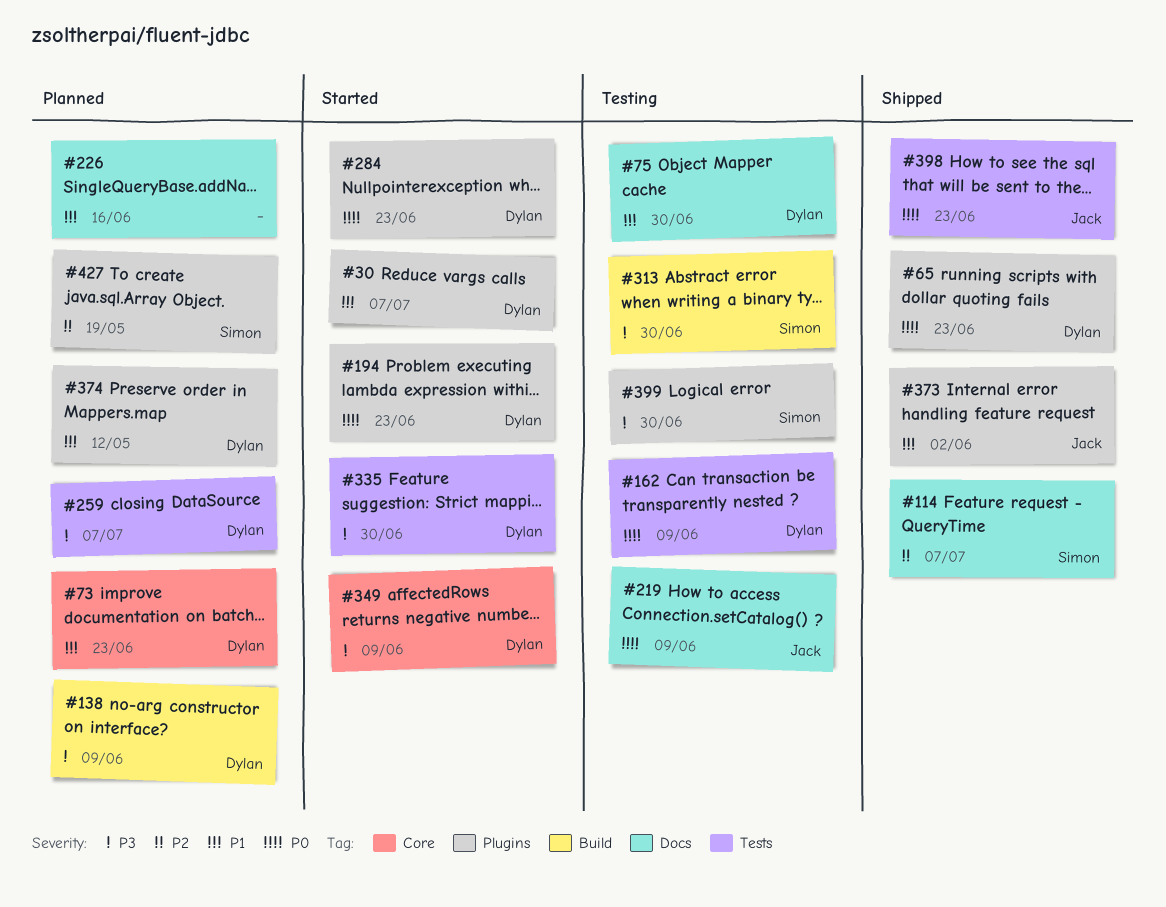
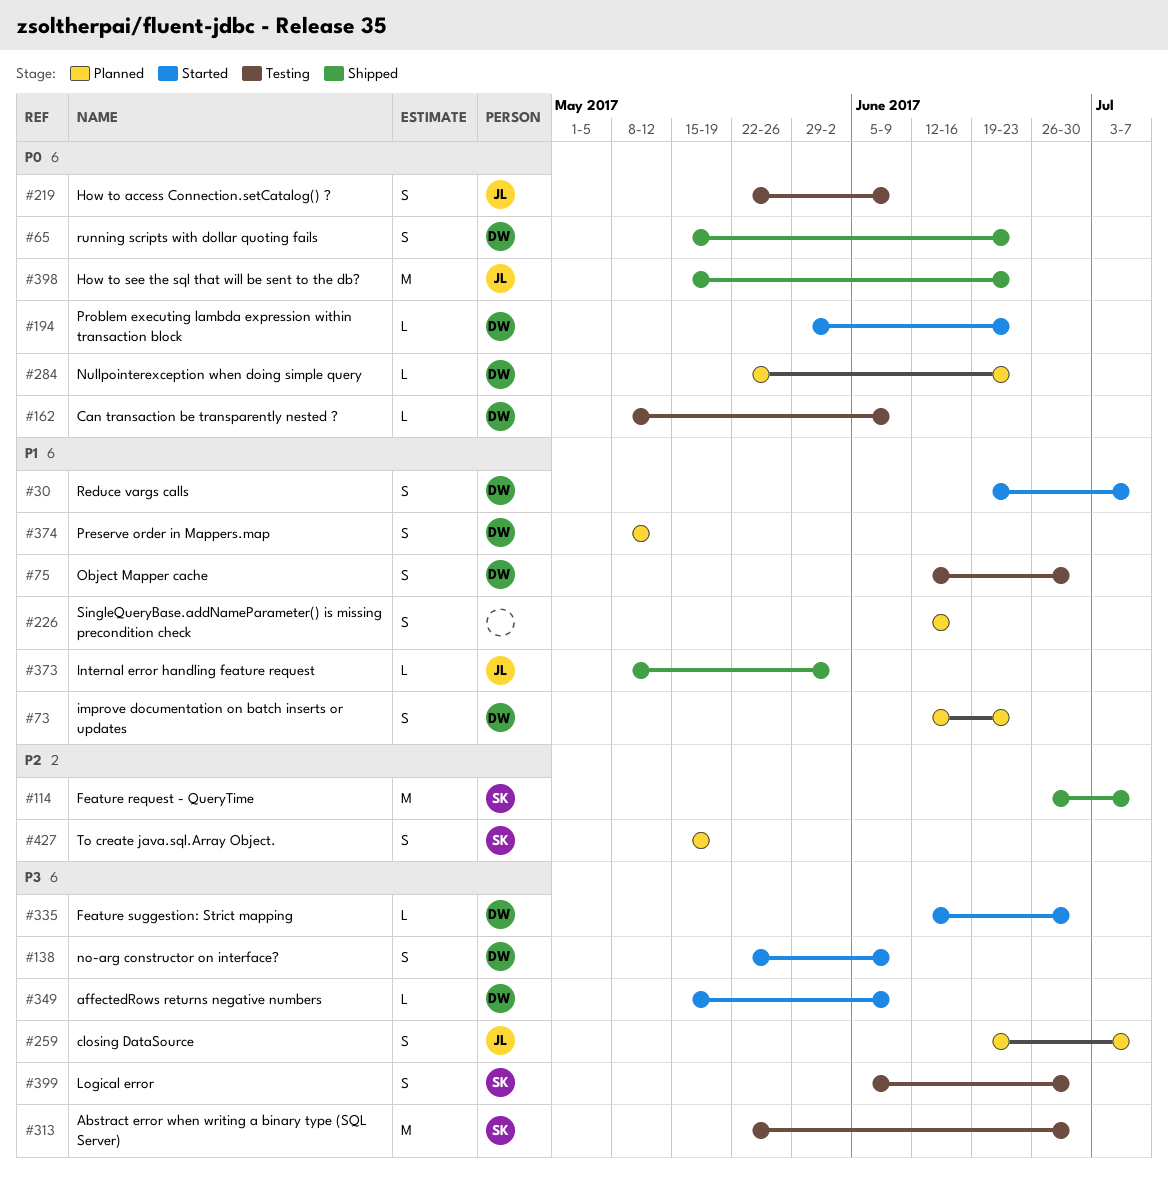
#138, status: Planned -> Started
#259, owner: Dylan -> Jack
#284, status: Started -> Planned

